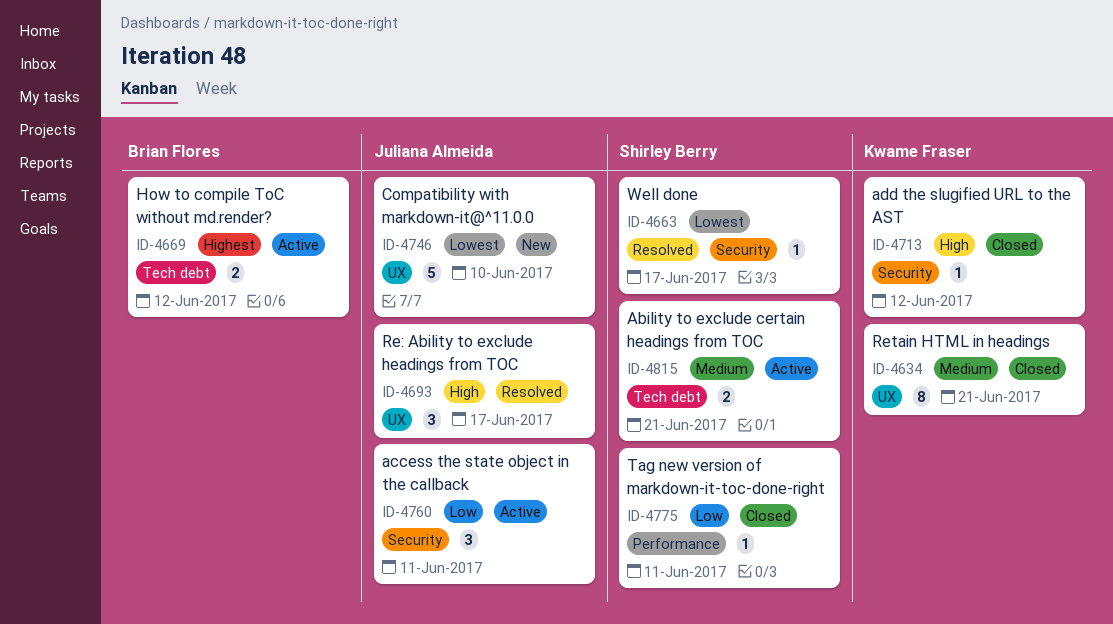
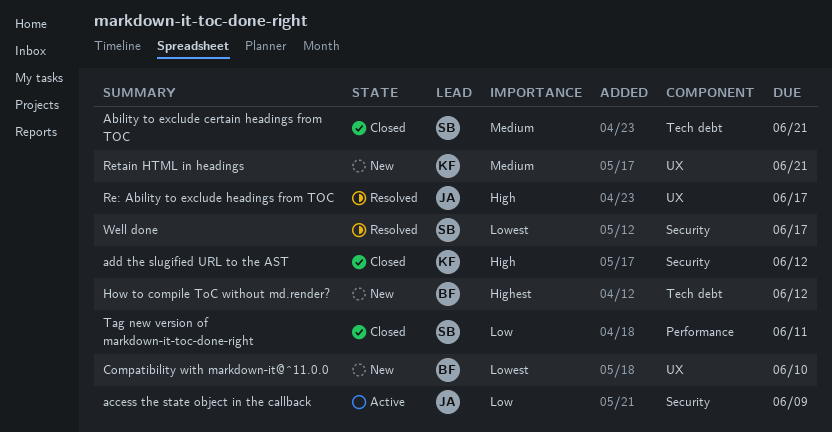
Ability to exclude certain headings from TOC, status: Active -> Closed
access the state object in the callback, due: Jun 11 -> Jun 9
Compatibility with markdown-it@^11.0.0, owner: Juliana Almeida -> Brian Flores
How to compile ToC without md.render?, status: Active -> New
Retain HTML in headings, status: Closed -> New

